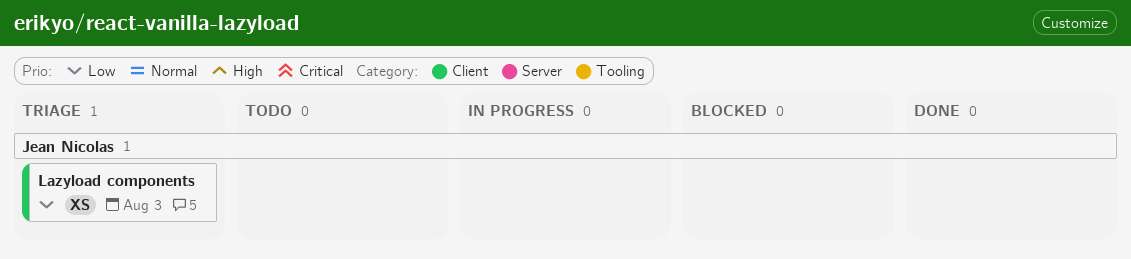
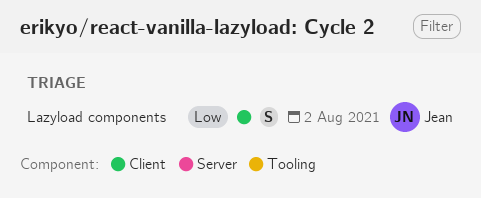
Lazyload components, estimate: XS -> S
Lazyload components, due: Aug 3 -> Aug 2

